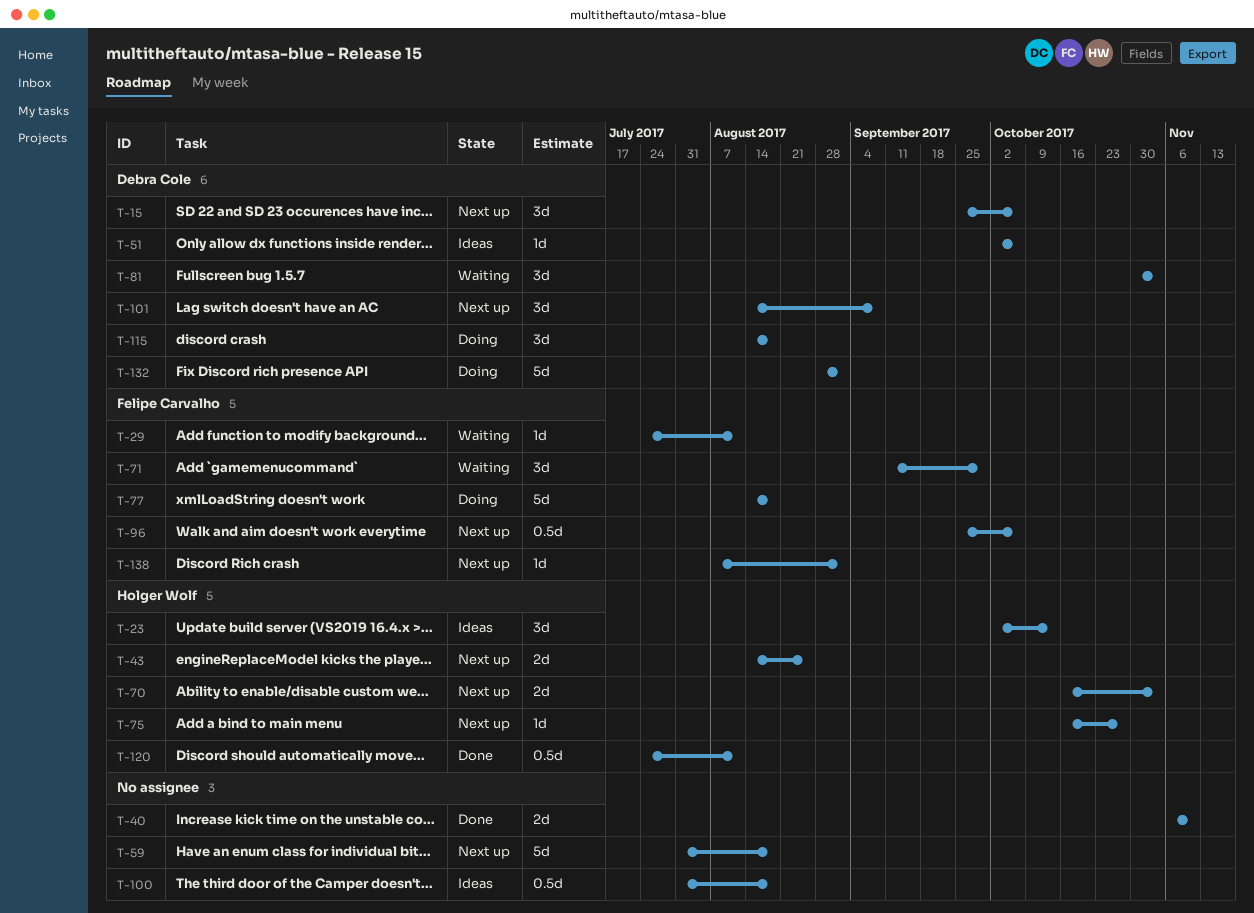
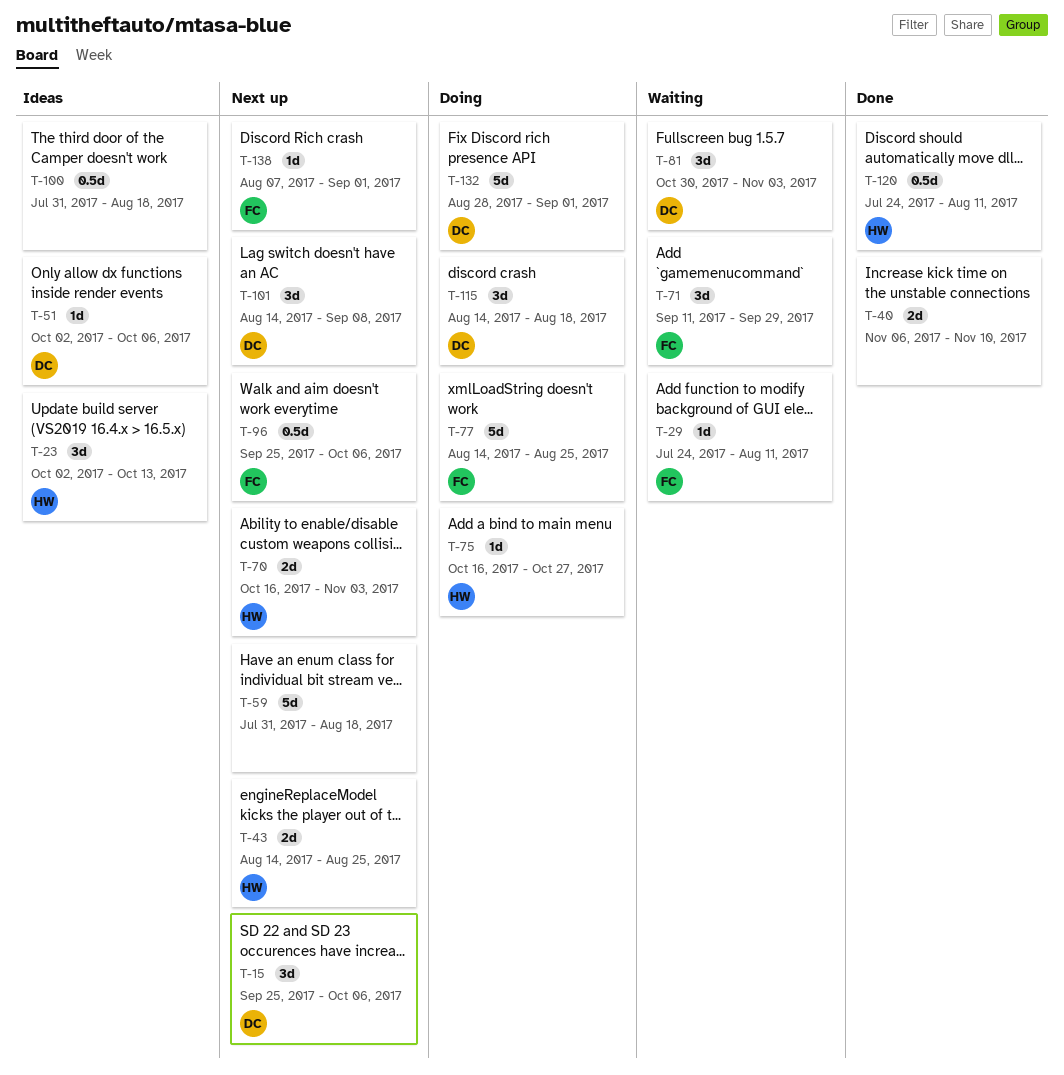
T-75, status: Next up -> Doing
T-77, due: Aug 18 -> Aug 25

